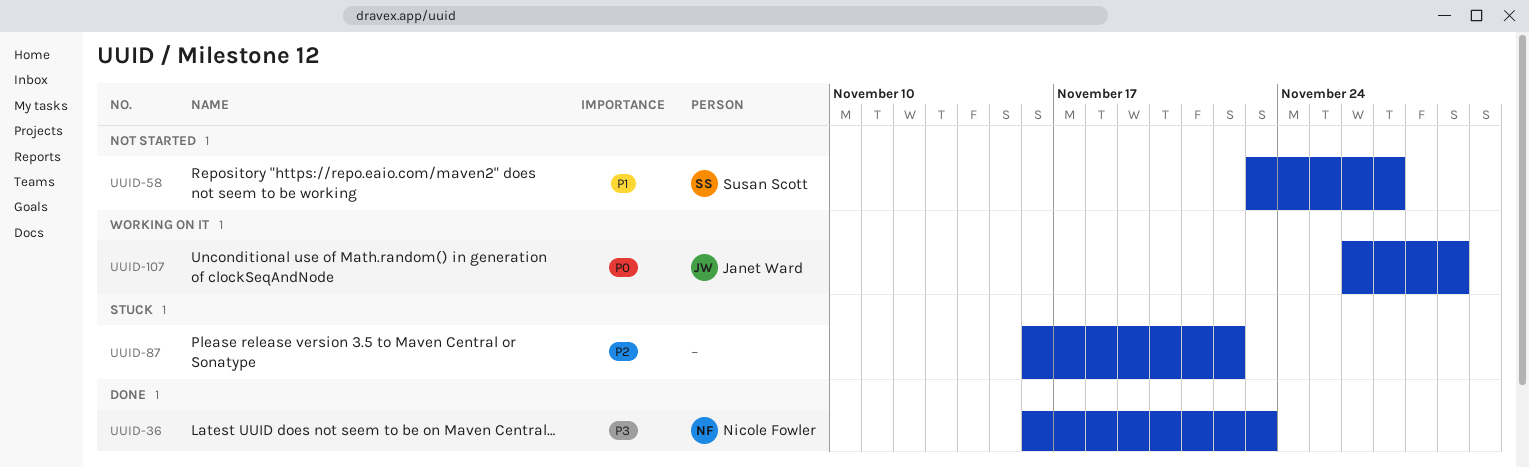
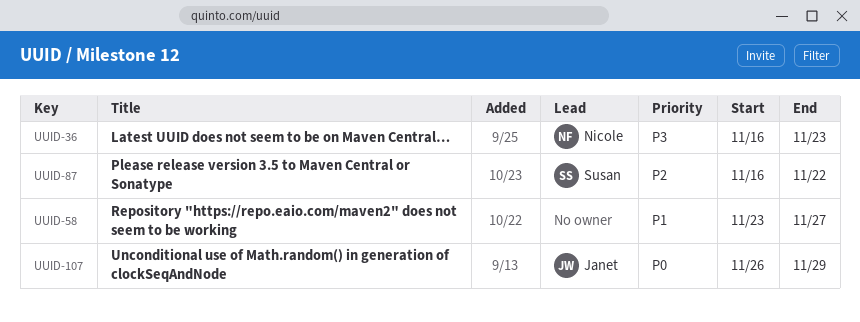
UUID-58, owner: Susan Scott -> none
UUID-87, owner: none -> Susan Scott

